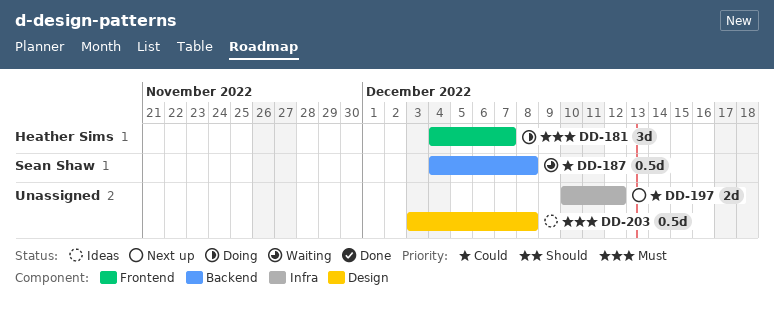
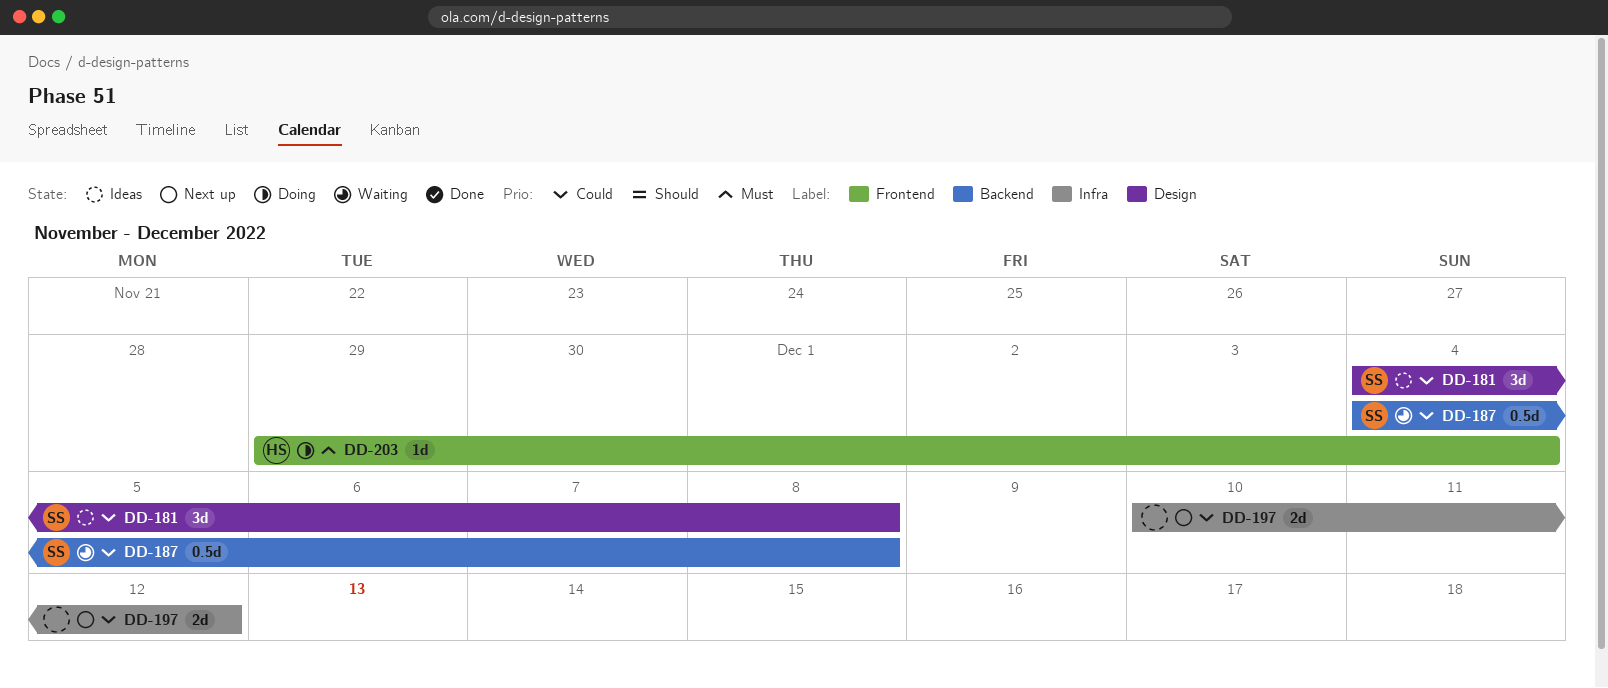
DD-181, status: Doing -> Ideas
DD-181, owner: Heather Sims -> Sean Shaw
DD-181, priority: Must -> Could
DD-181, label: Frontend -> Design
DD-181, due: Dec 7 -> Dec 8
DD-203, status: Ideas -> Doing
DD-203, owner: none -> Heather Sims
DD-203, label: Design -> Frontend
DD-203, estimate: 0.5d -> 1d
DD-203, start: Dec 3 -> Nov 29
DD-203, due: Dec 8 -> Dec 4

